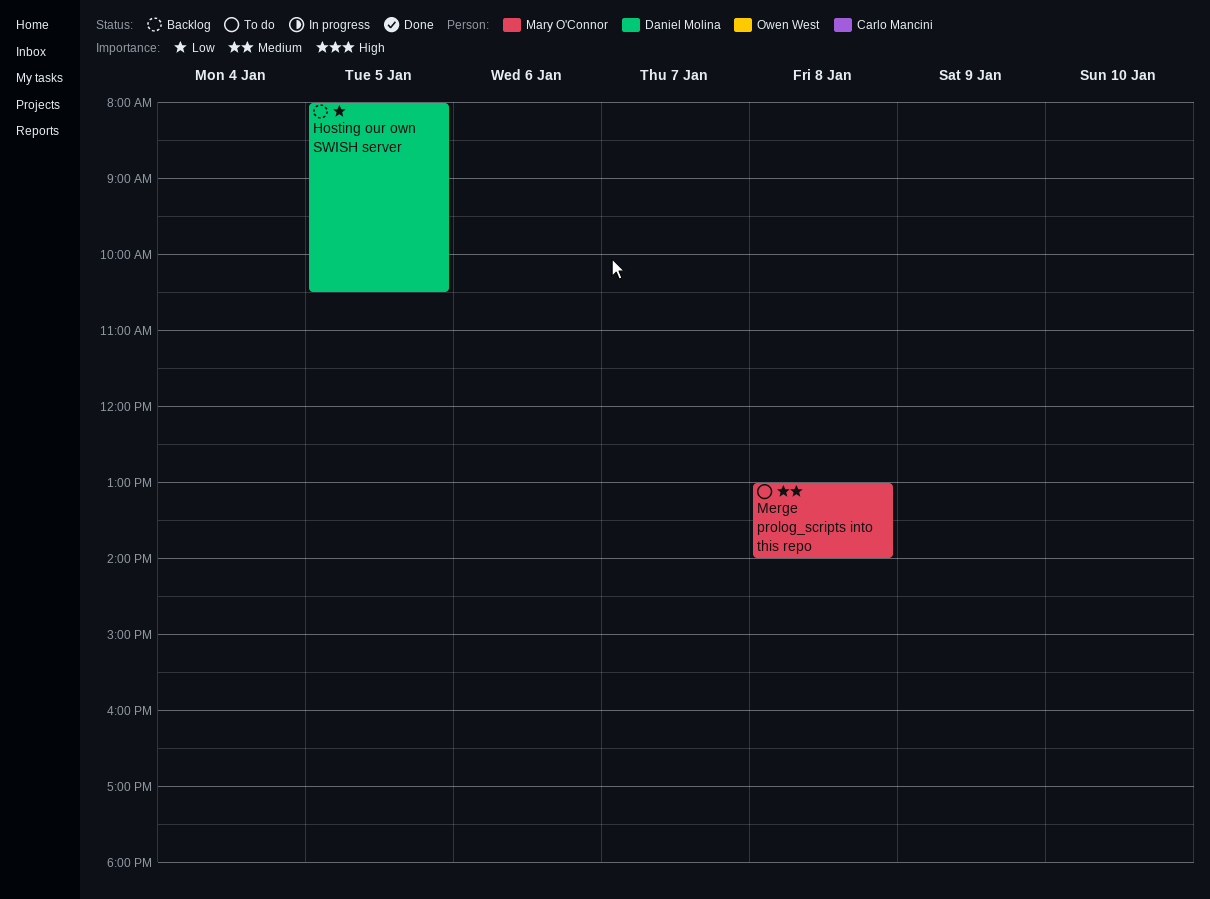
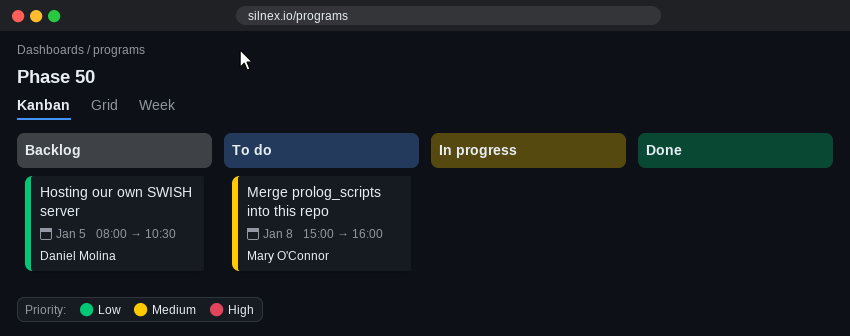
Merge prolog_scripts into this repo, begins: 13:00 -> 15:00
Merge prolog_scripts into this repo, ends: 14:00 -> 16:00

